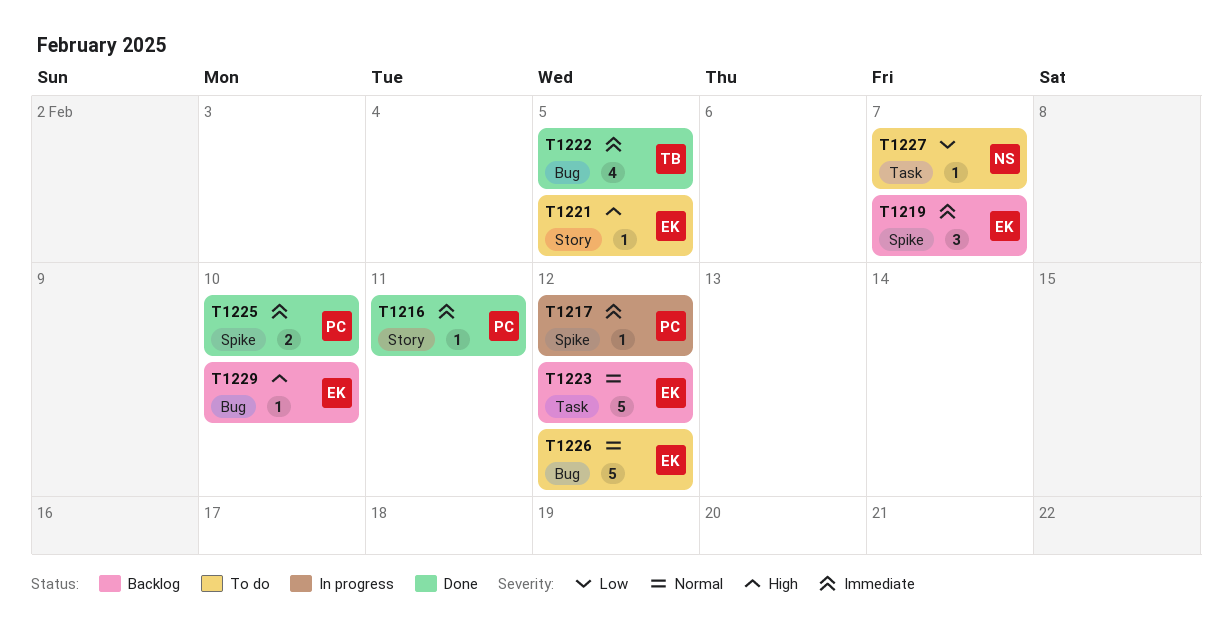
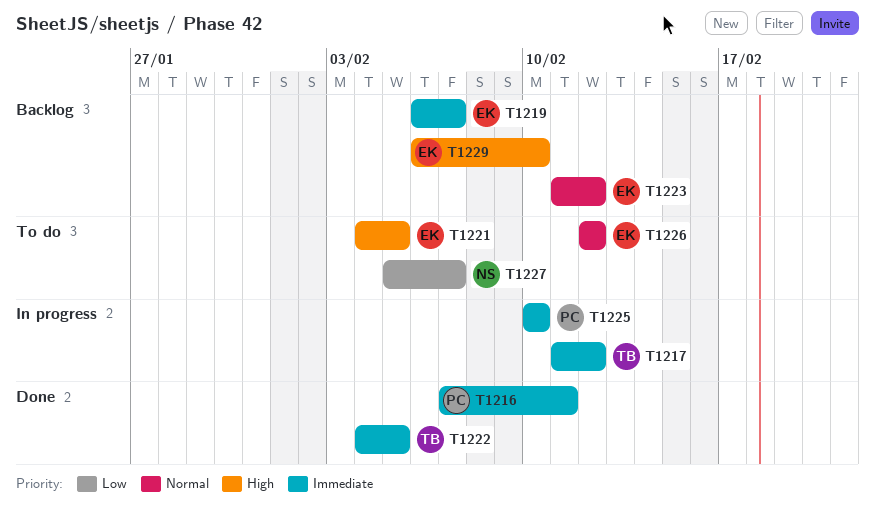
T1217, owner: PC -> TB
T1225, status: Done -> In progress

